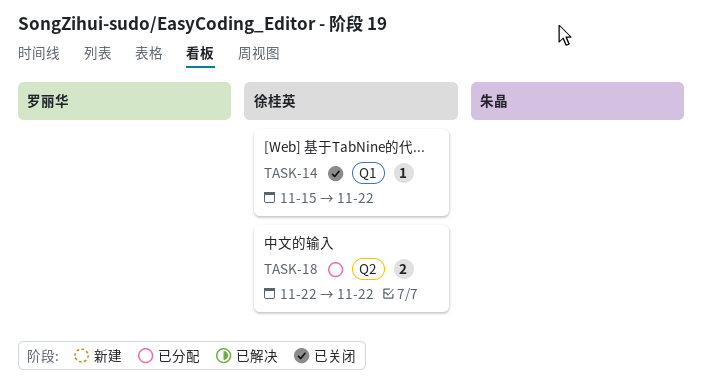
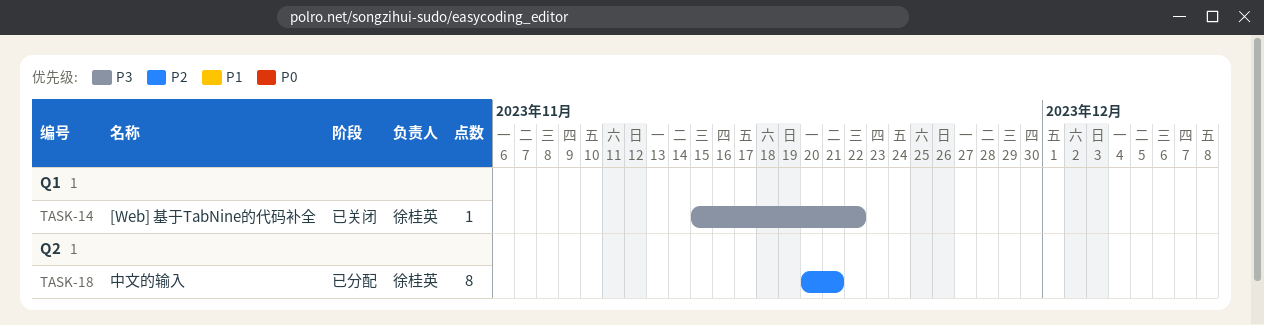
TASK-18, estimate: 2 -> 8
TASK-18, start: Nov 22 -> Nov 20
TASK-18, due: Nov 22 -> Nov 21

